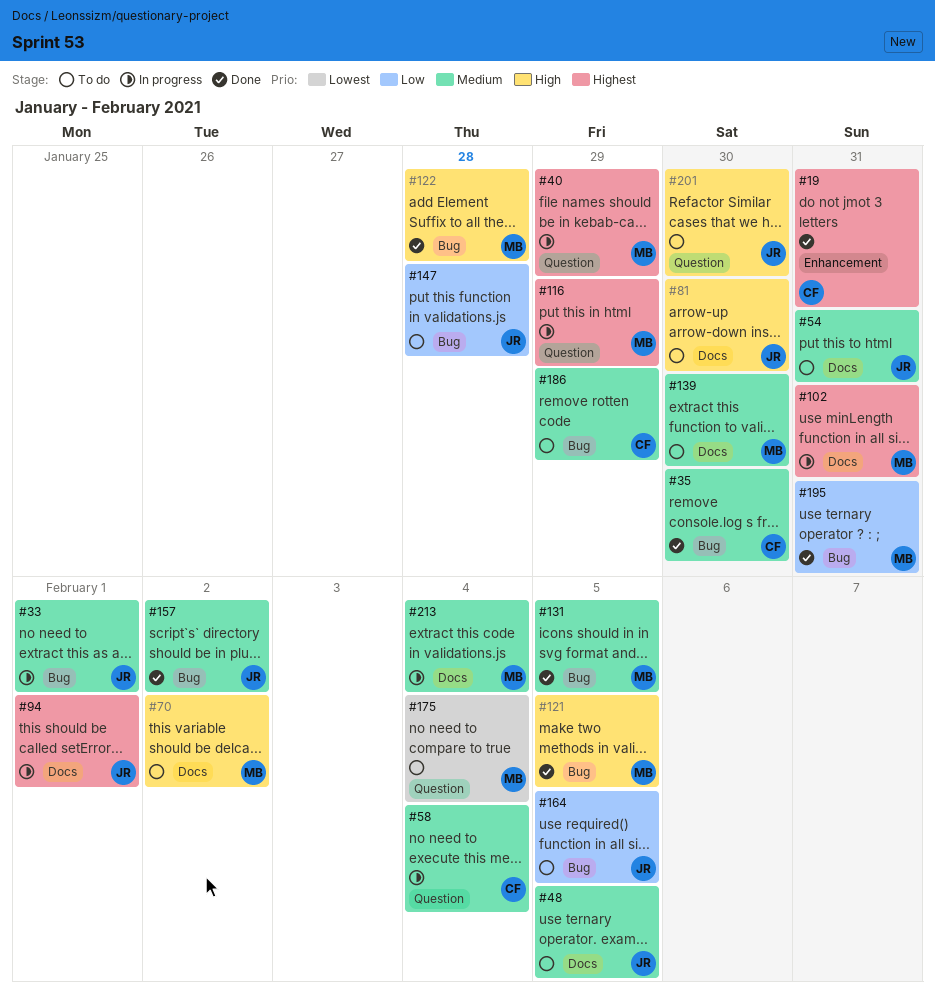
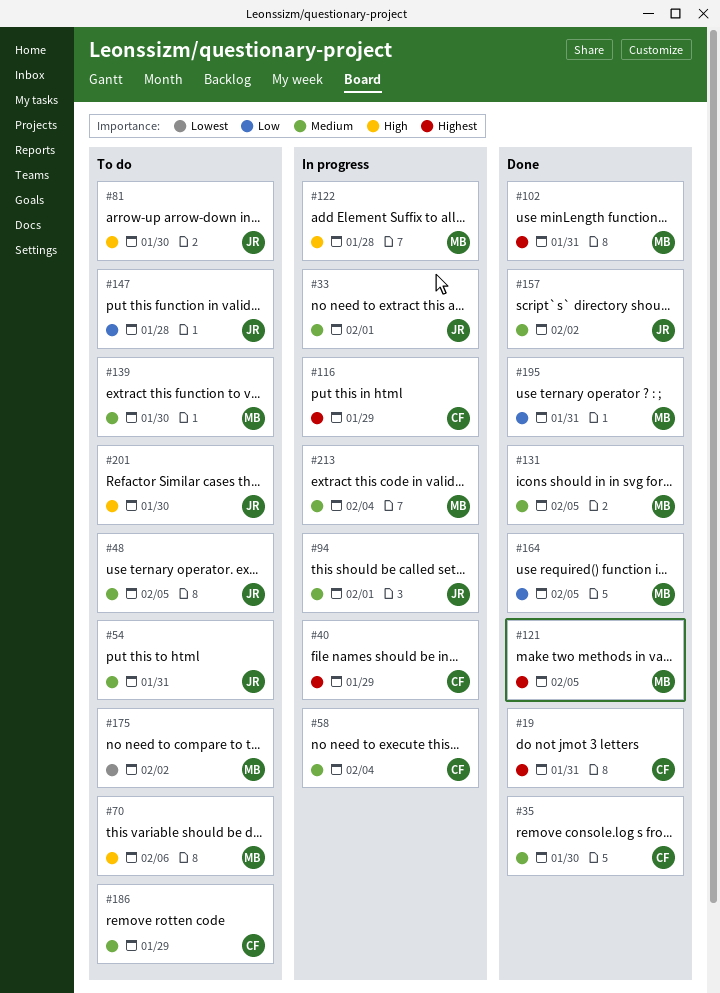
#40, owner: MB -> CF
#70, due: Feb 2 -> Feb 6
#94, priority: Highest -> Medium
#102, status: In progress -> Done
#116, owner: MB -> CF
#121, priority: High -> Highest
#122, status: Done -> In progress
#164, status: To do -> Done
#164, owner: JR -> MB
#175, due: Feb 4 -> Feb 2

